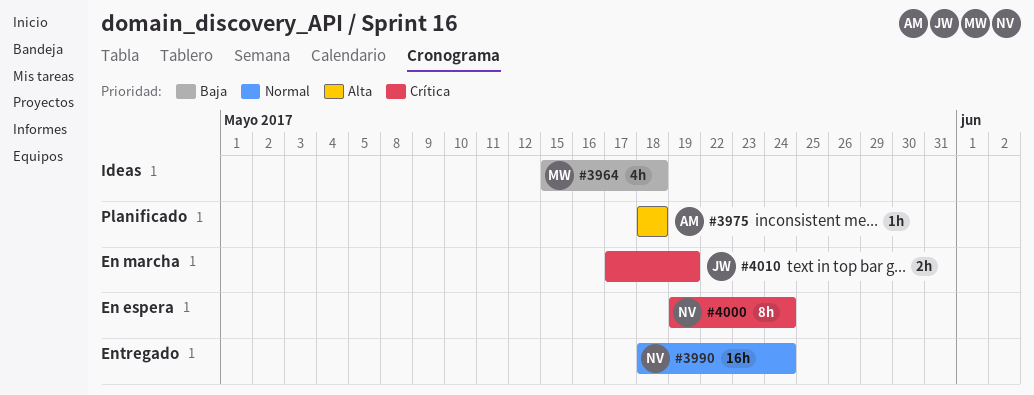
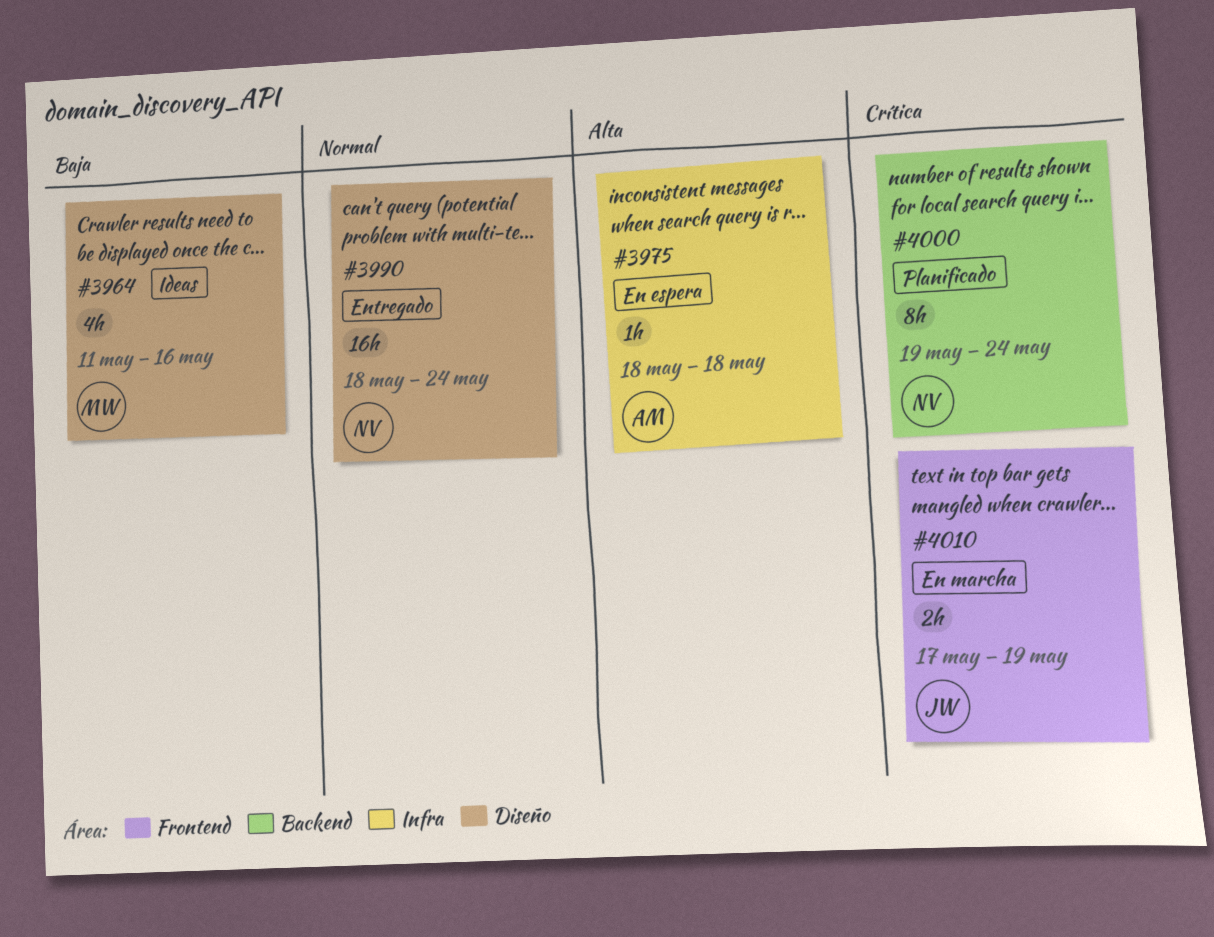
#3964, start: May 15 -> May 11
#3964, due: May 18 -> May 16
#3975, status: Planificado -> En espera
#4000, status: En espera -> Planificado

